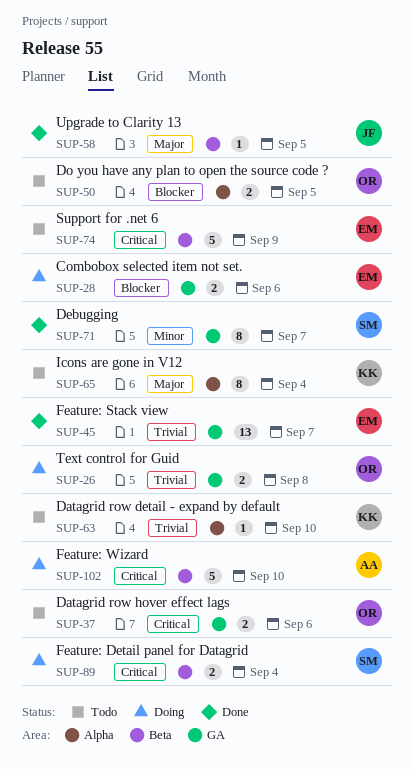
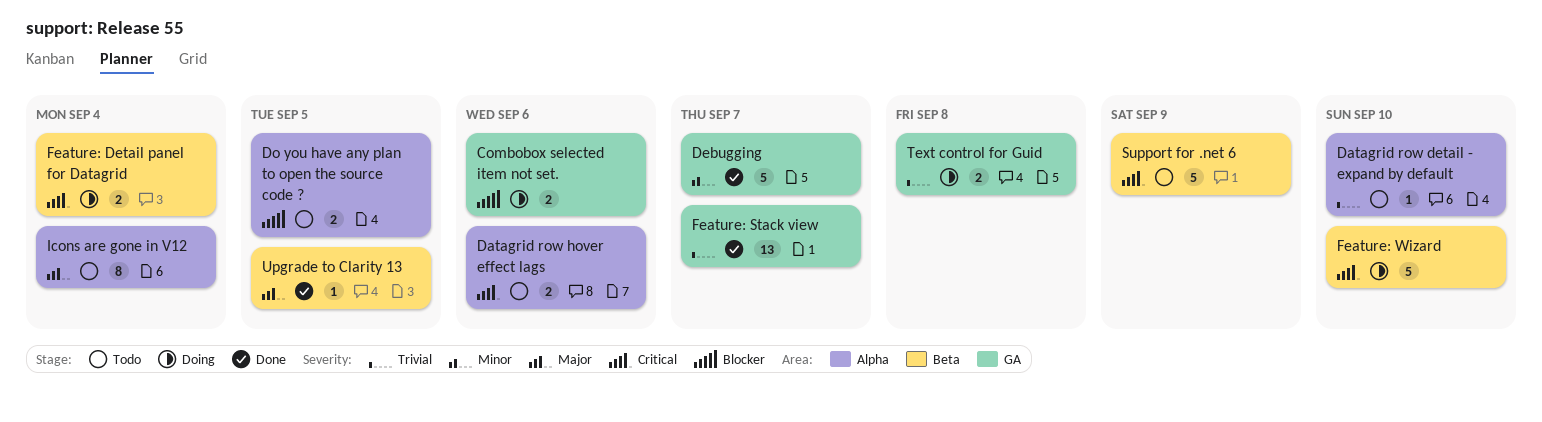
Datagrid row hover effect lags, label: GA -> Alpha
Debugging, estimate: 8 -> 5

